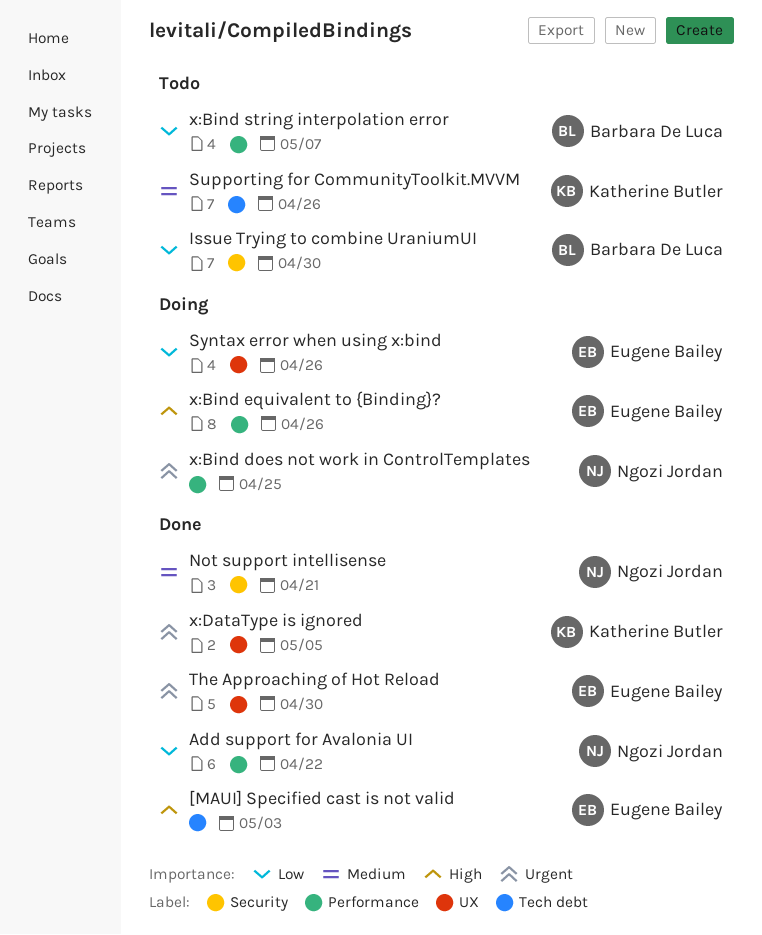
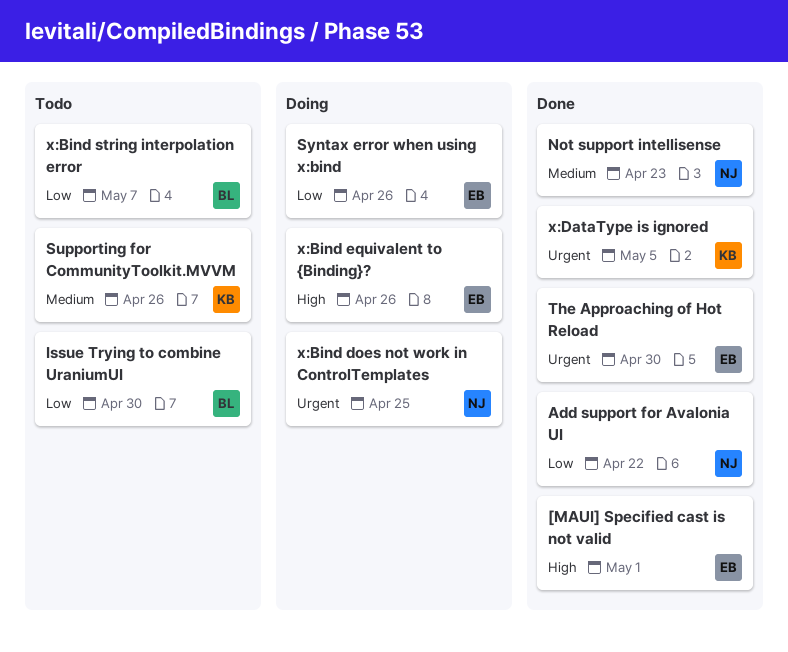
[MAUI] Specified cast is not valid, due: May 3 -> May 1
Not support intellisense, due: Apr 21 -> Apr 23

